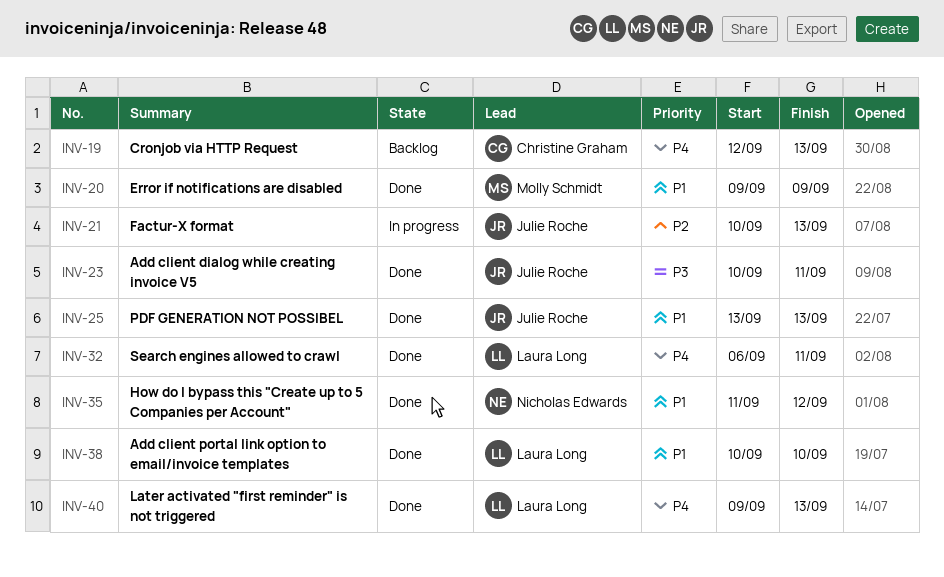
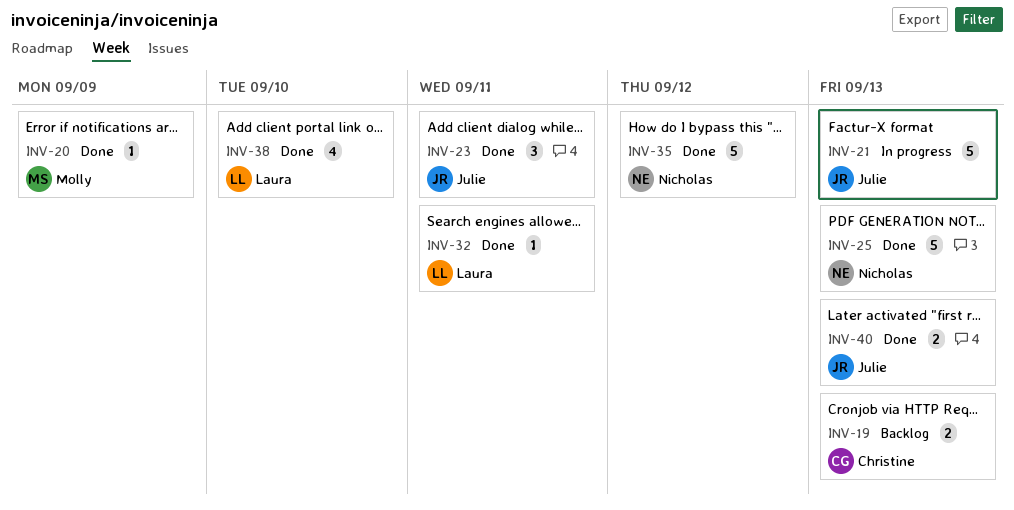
INV-25, owner: Julie Roche -> Nicholas Edwards
INV-40, owner: Laura Long -> Julie Roche

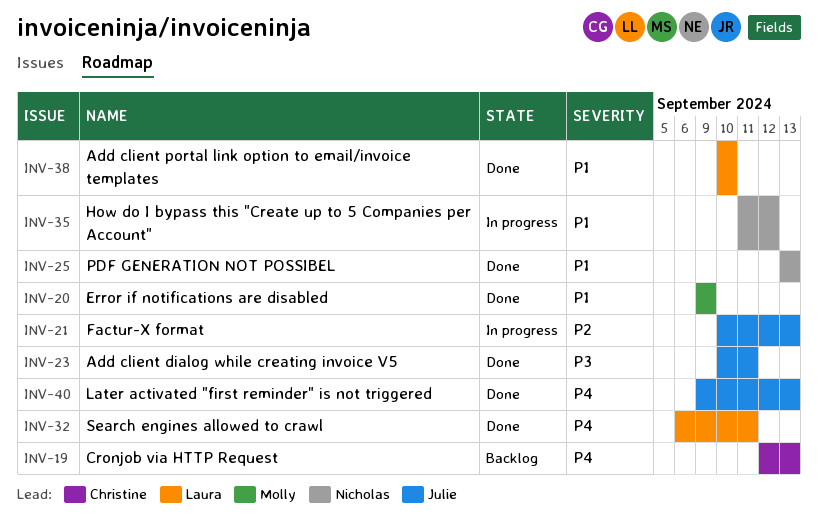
INV-35, status: Done -> In progress

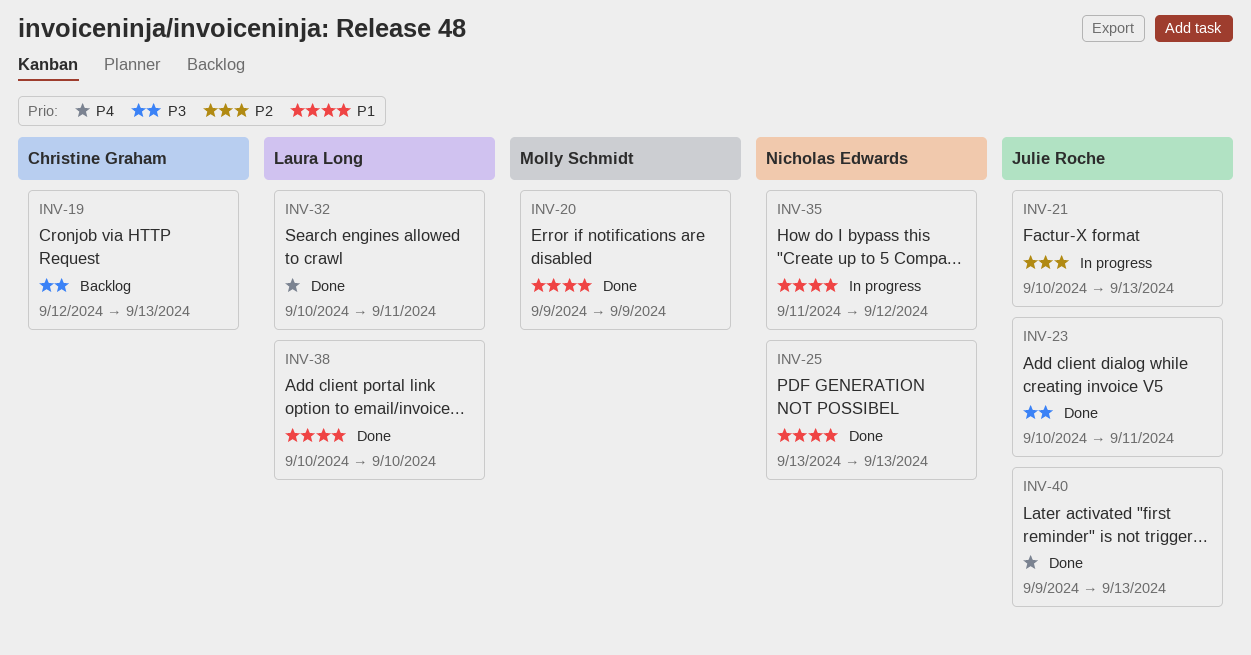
INV-19, priority: P4 -> P3
INV-32, start: Sep 6 -> Sep 10

